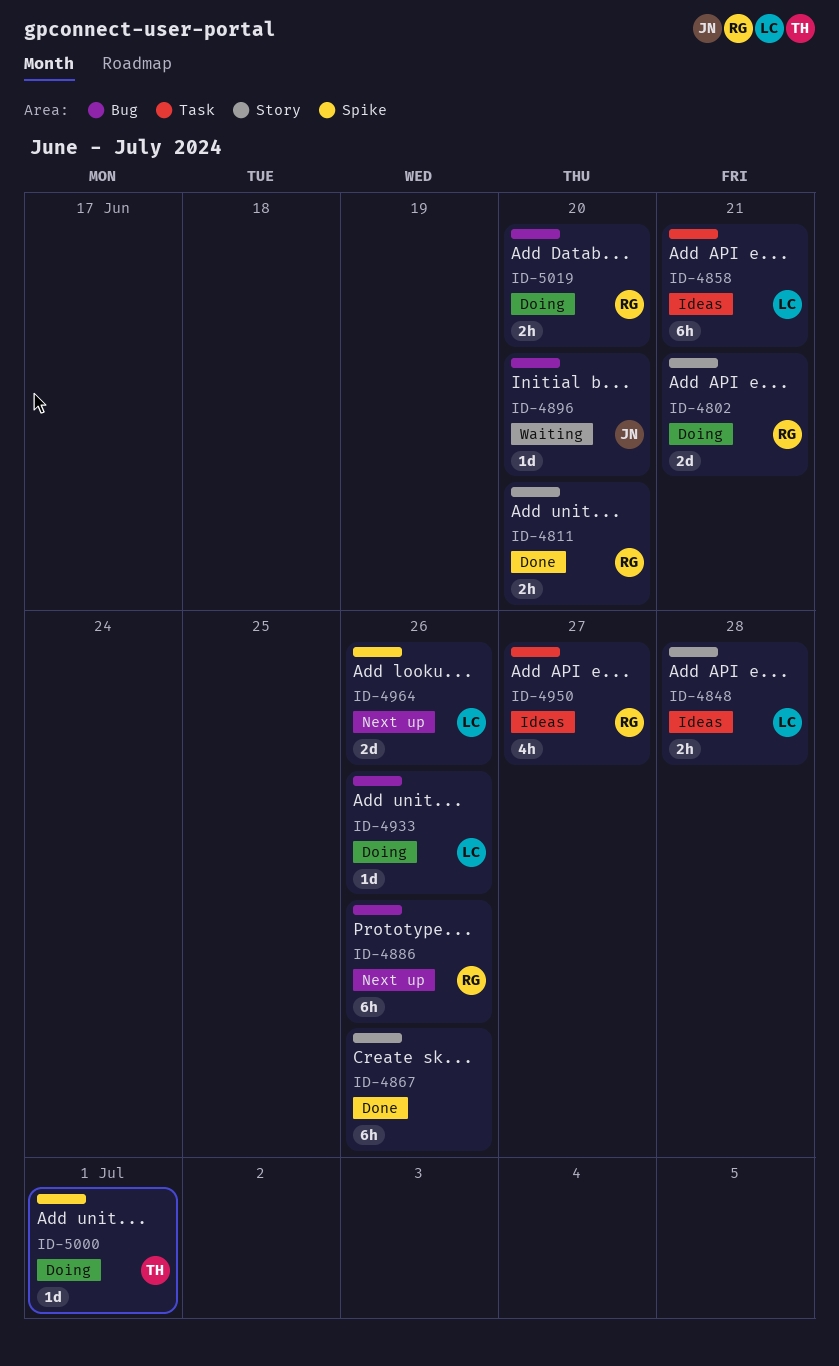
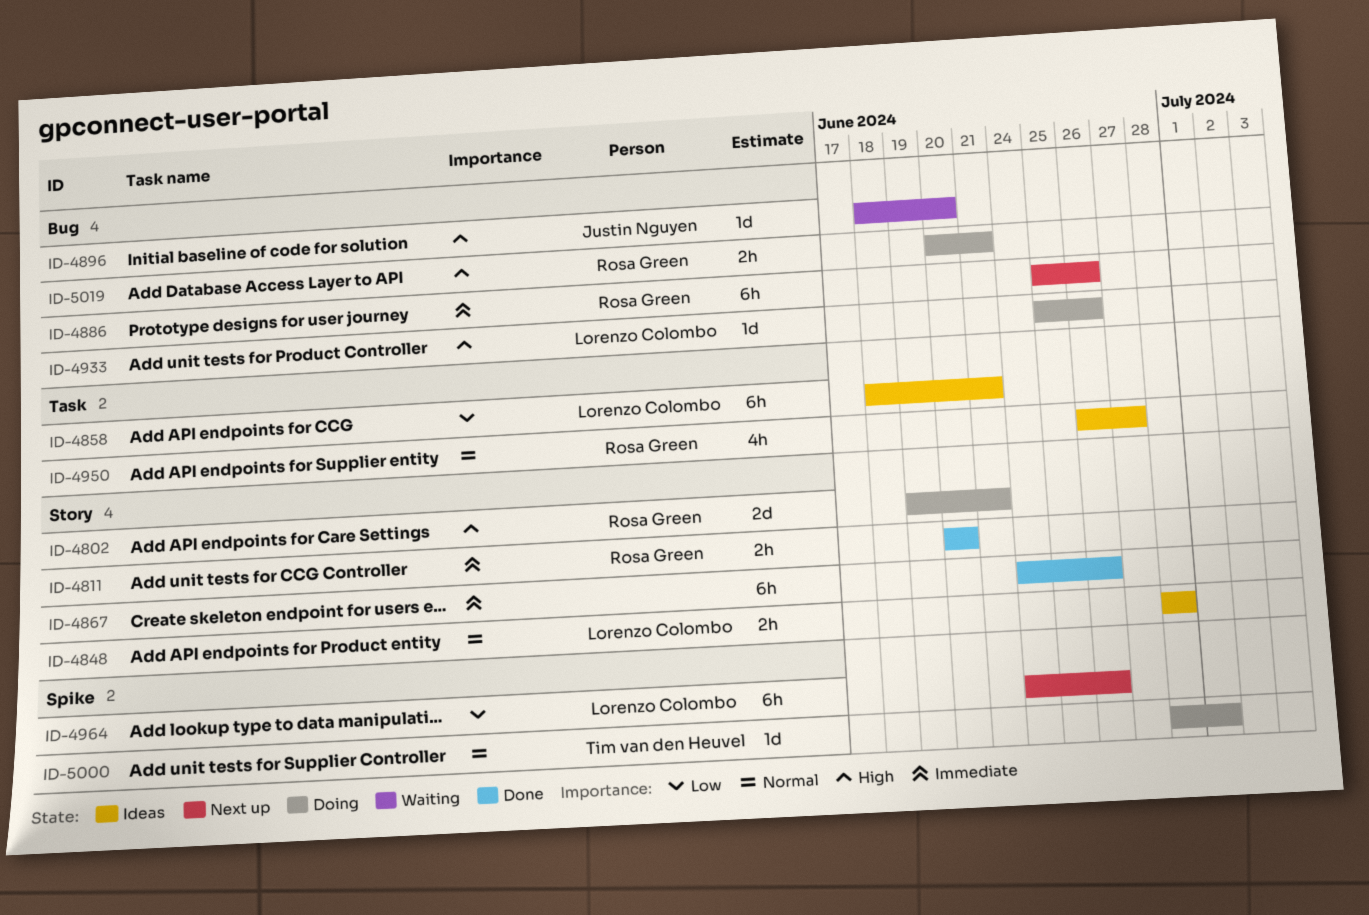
ID-4964, estimate: 2d -> 6h
ID-5019, due: Jun 20 -> Jun 21

